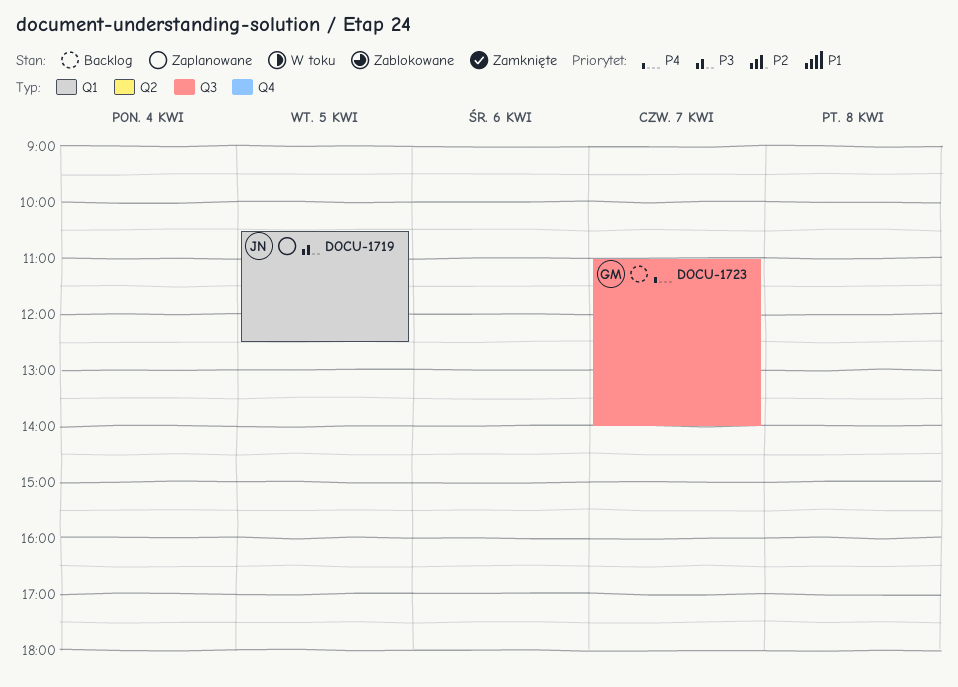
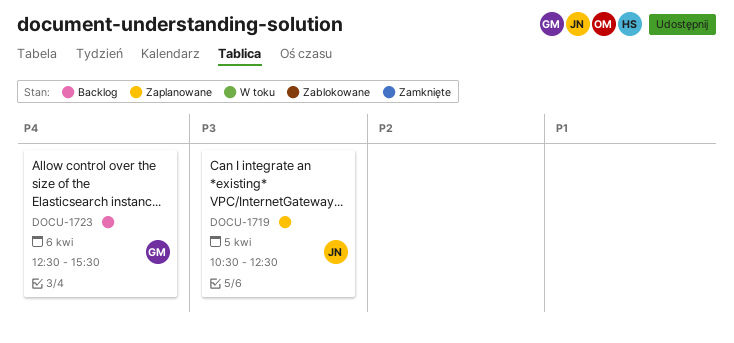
DOCU-1723, day: Apr 7 -> Apr 6
DOCU-1723, begins: 11:00 -> 12:30
DOCU-1723, ends: 14:00 -> 15:30

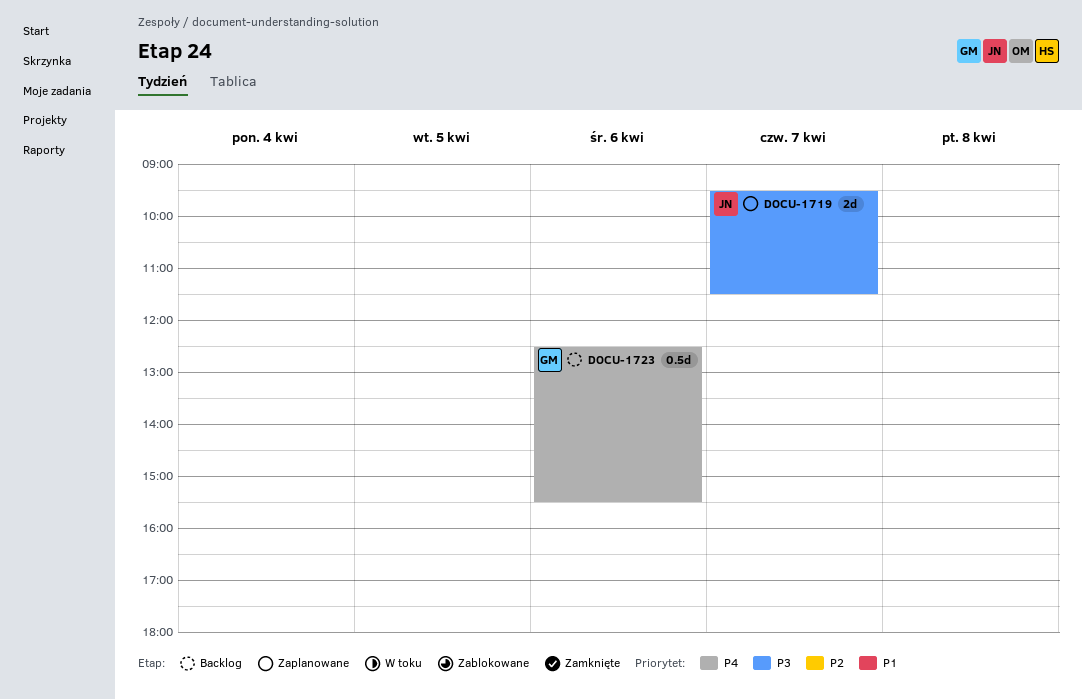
DOCU-1719, day: Apr 5 -> Apr 7
DOCU-1719, begins: 10:30 -> 09:30
DOCU-1719, ends: 12:30 -> 11:30

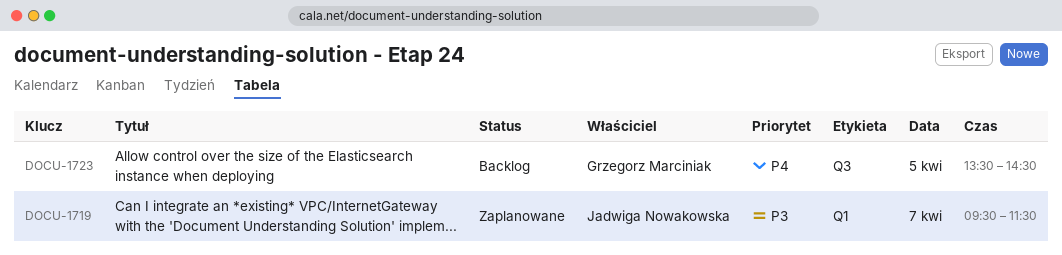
DOCU-1723, day: Apr 6 -> Apr 5
DOCU-1723, begins: 12:30 -> 13:30
DOCU-1723, ends: 15:30 -> 14:30

